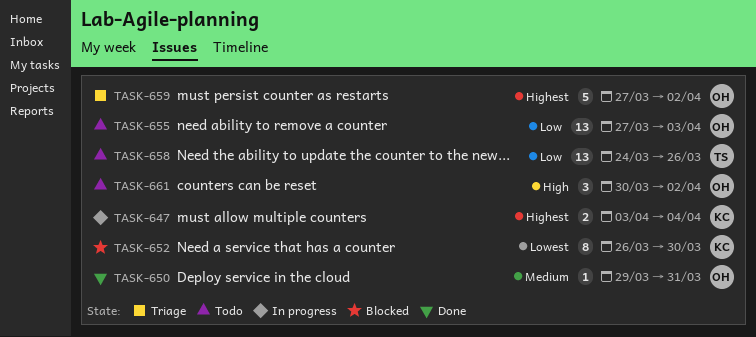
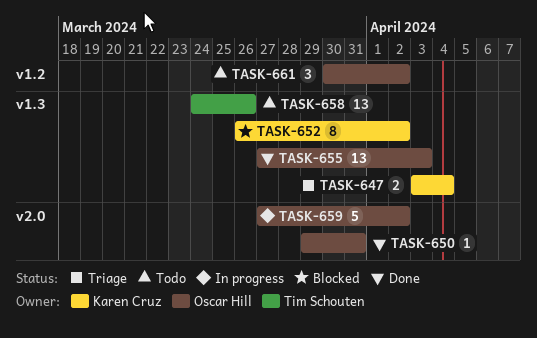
TASK-647, status: In progress -> Triage
TASK-652, due: Mar 30 -> Apr 2
TASK-655, status: Todo -> Done
TASK-659, status: Triage -> In progress

